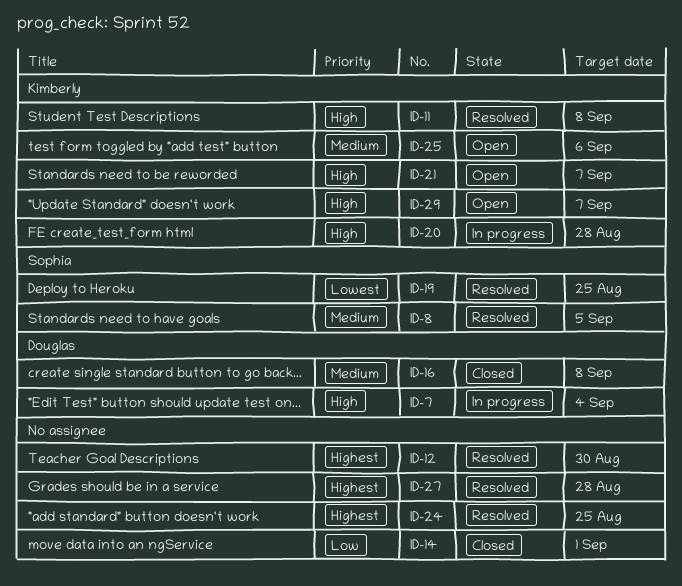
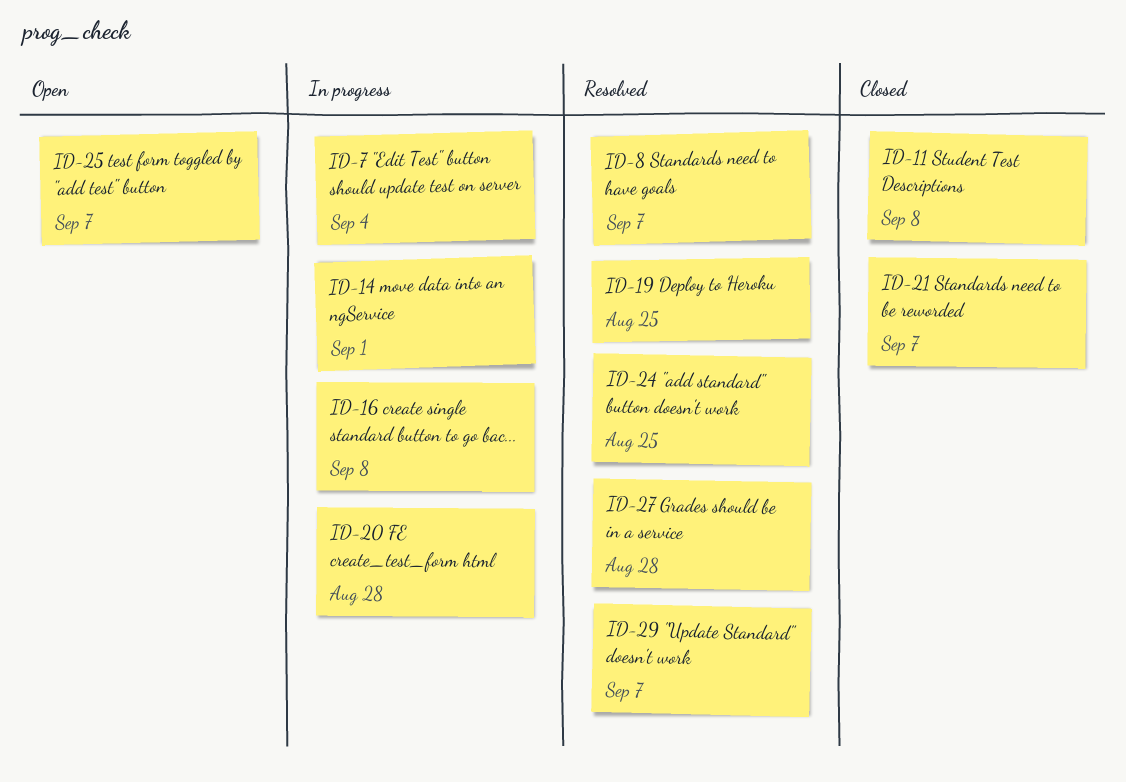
ID-8, due: Sep 5 -> Sep 7
ID-11, status: Resolved -> Closed
ID-12: present -> none
ID-14, status: Closed -> In progress
ID-16, status: Closed -> In progress
ID-21, status: Open -> Closed
ID-25, due: Sep 6 -> Sep 7
ID-29, status: Open -> Resolved

